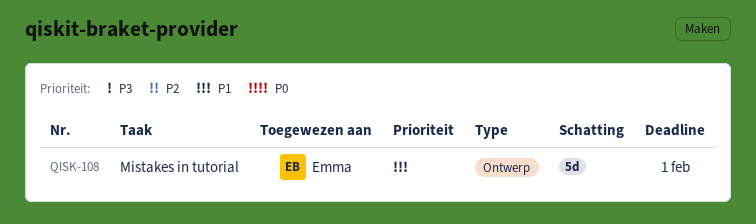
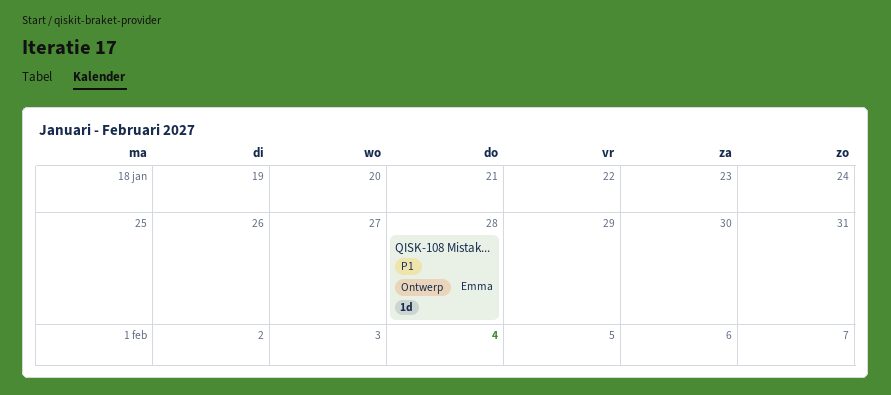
QISK-108, estimate: 5d -> 1d
QISK-108, due: Feb 1 -> Jan 28

